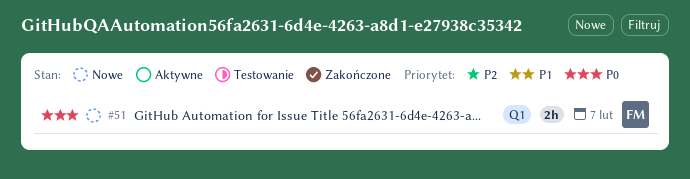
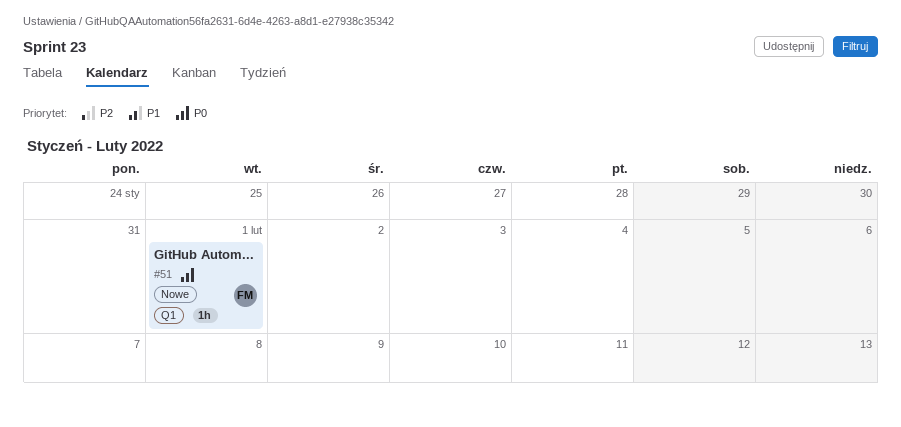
#51, estimate: 2h -> 1h
#51, due: Feb 7 -> Feb 1

